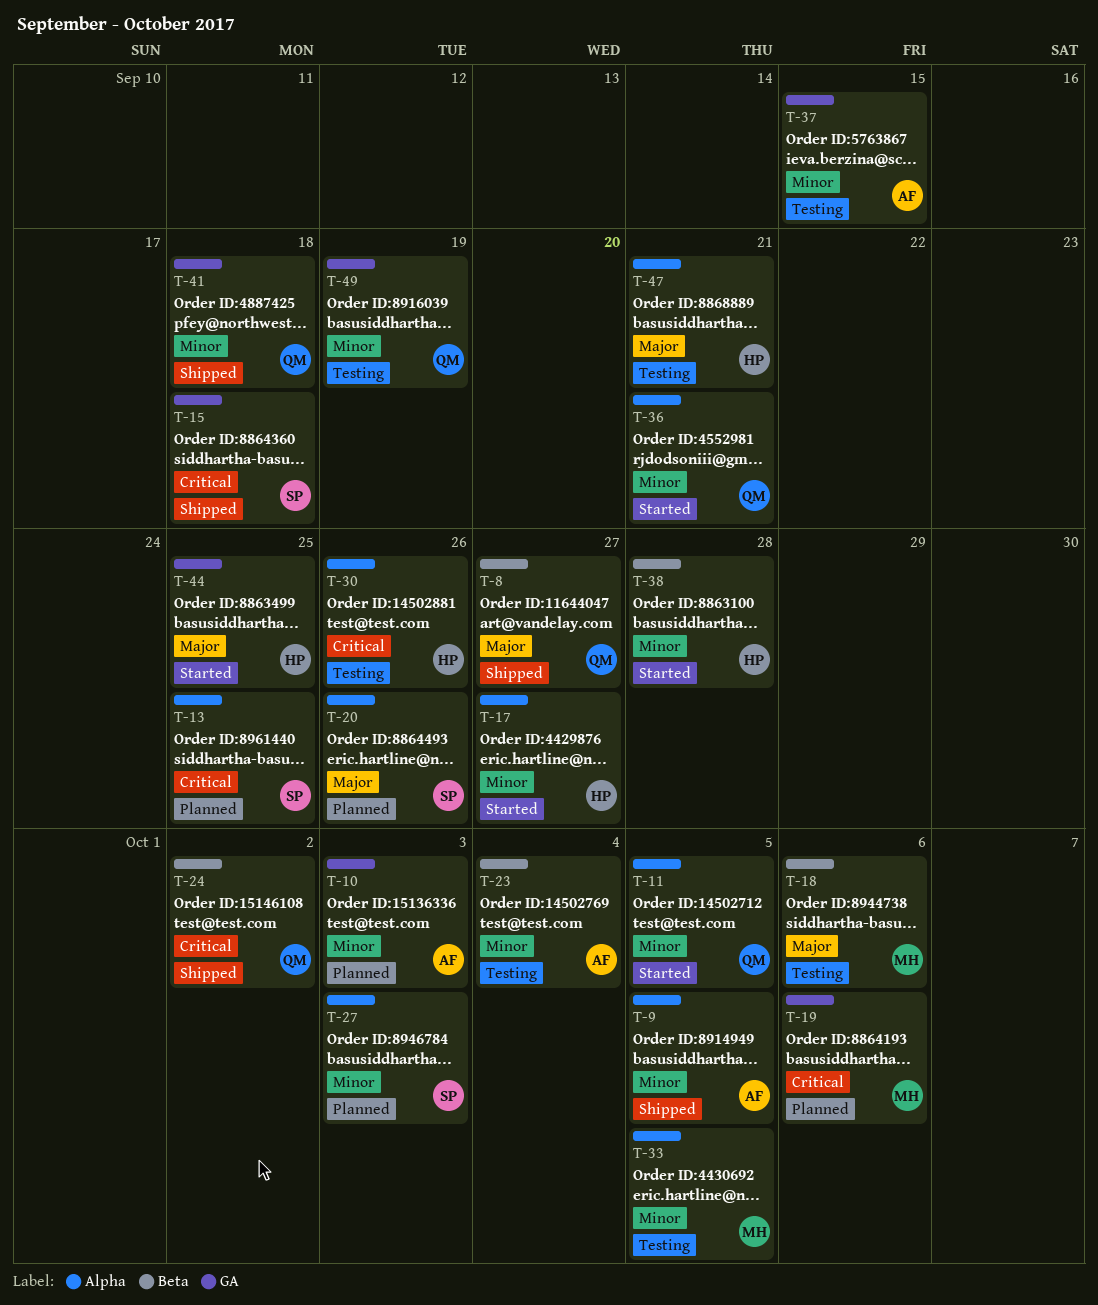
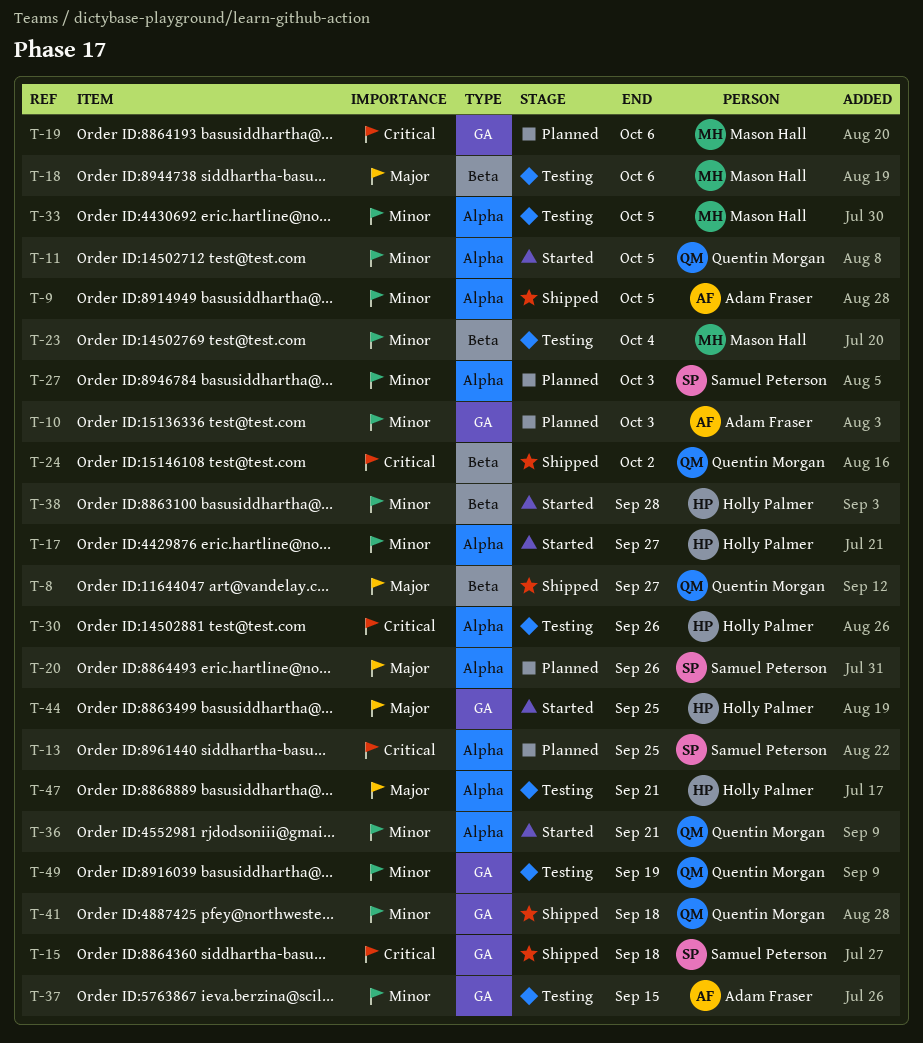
T-23, owner: Adam Fraser -> Mason Hall

